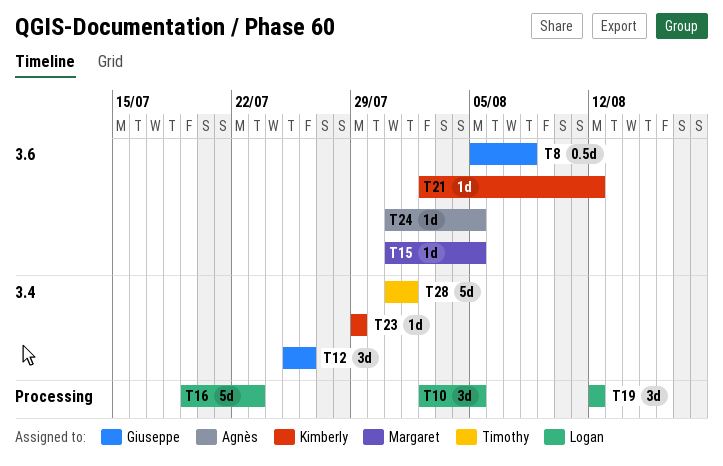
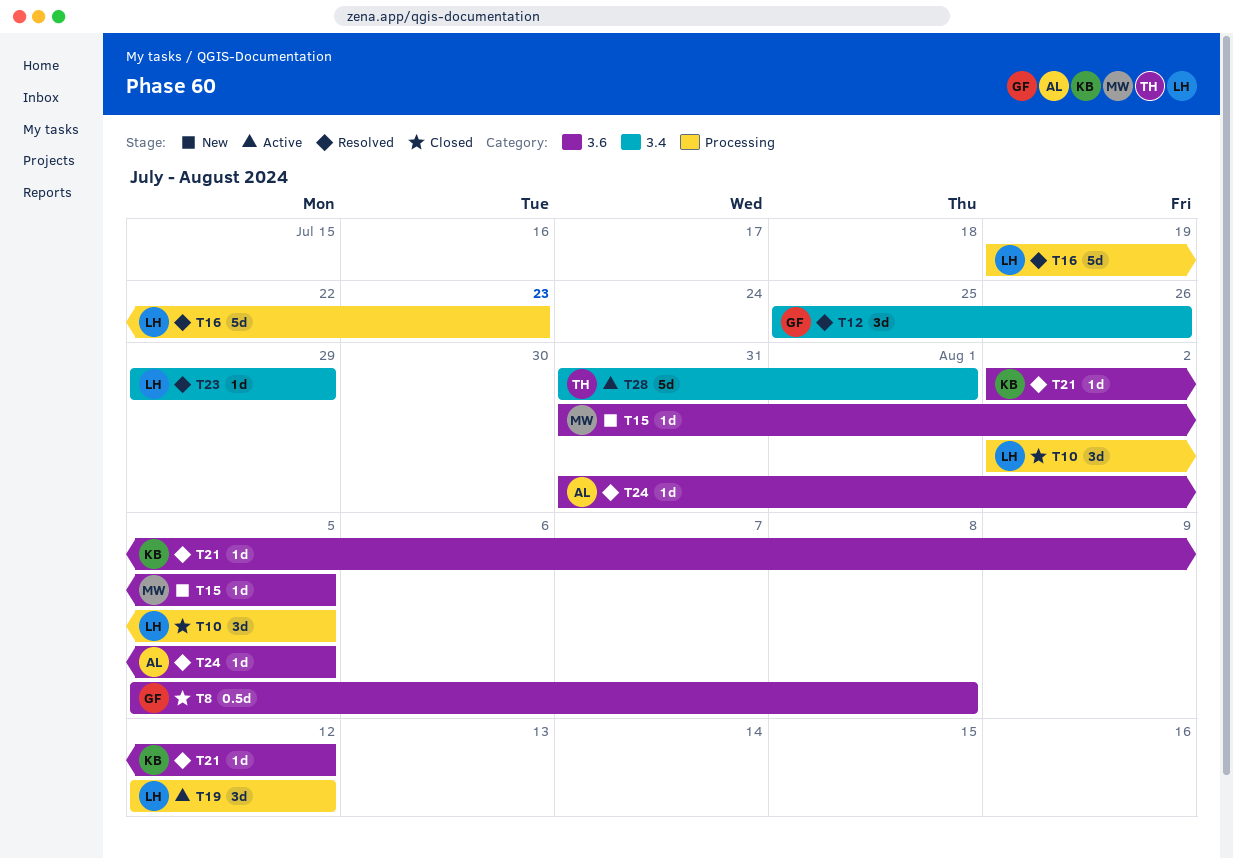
T23, owner: Kimberly -> Logan

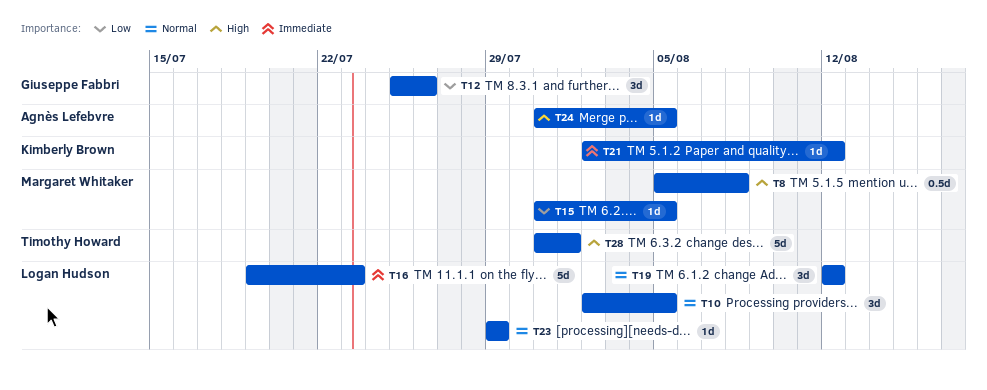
T8, owner: Giuseppe Fabbri -> Margaret Whitaker

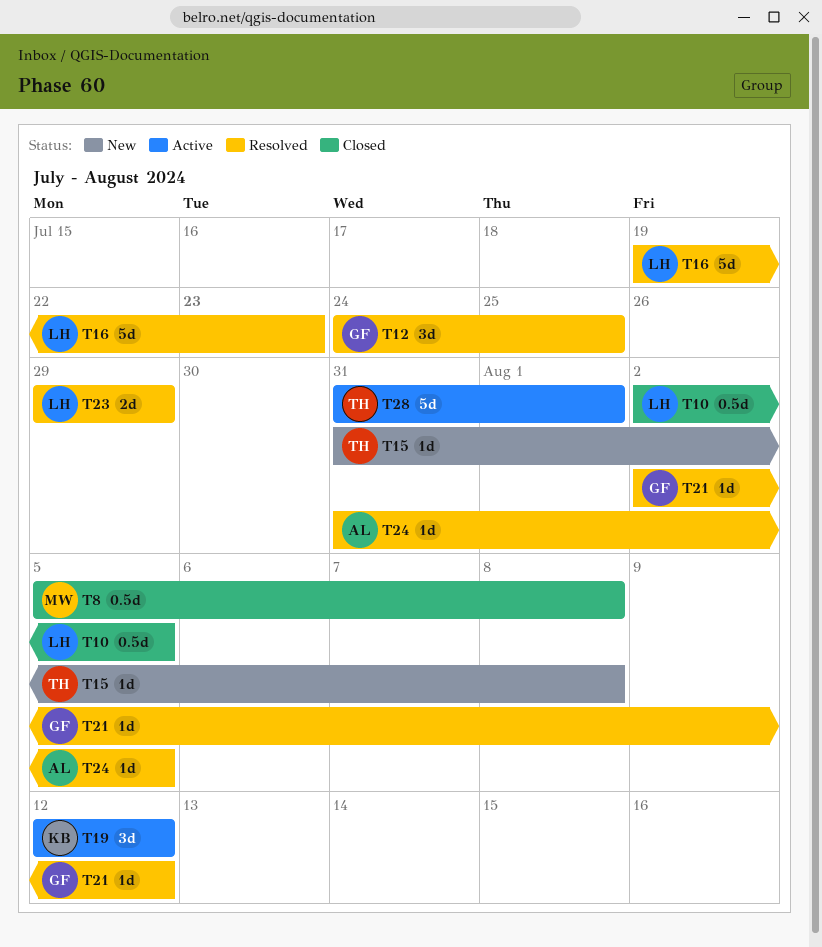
T10, estimate: 3d -> 0.5d
T12, start: Jul 25 -> Jul 24
T12, due: Jul 26 -> Jul 25
T15, owner: Margaret Whitaker -> Timothy Howard
T15, due: Aug 5 -> Aug 8
T19, owner: Logan Hudson -> Kimberly Brown
T21, owner: Kimberly Brown -> Giuseppe Fabbri
T23, estimate: 1d -> 2d

